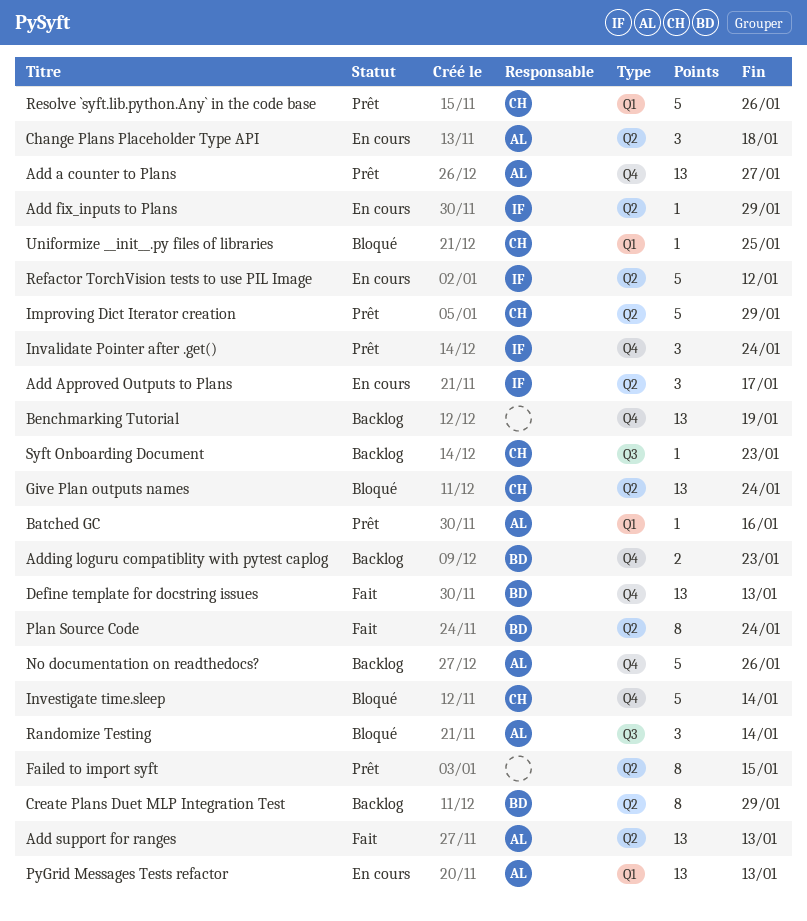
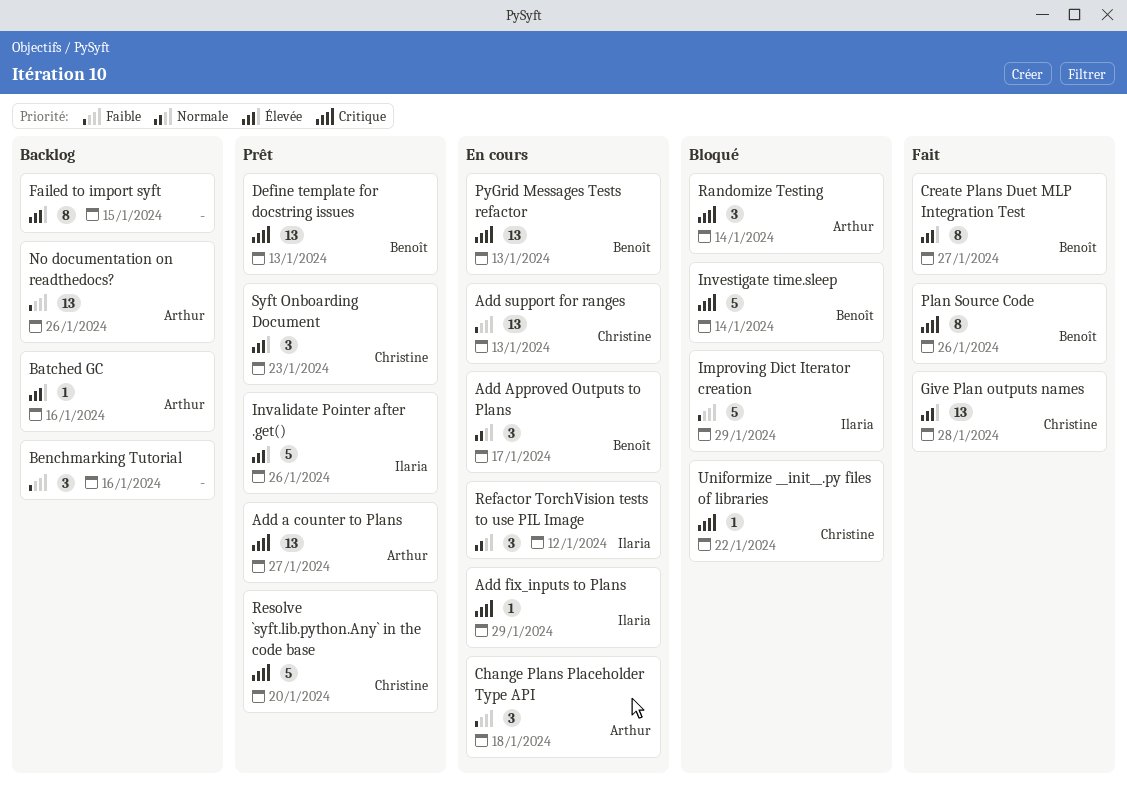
Add Approved Outputs to Plans, owner: Ilaria -> Benoît
Add support for ranges, status: Fait -> En cours
Add support for ranges, owner: Arthur -> Christine
Adding loguru compatiblity with pytest caplog: present -> none
Batched GC, status: Prêt -> Backlog
Benchmarking Tutorial, estimate: 13 -> 3
Benchmarking Tutorial, due: Jan 19 -> Jan 16
Create Plans Duet MLP Integration Test, status: Backlog -> Fait
Create Plans Duet MLP Integration Test, due: Jan 29 -> Jan 27
Define template for docstring issues, status: Fait -> Prêt
Failed to import syft, status: Prêt -> Backlog
Give Plan outputs names, status: Bloqué -> Fait
Give Plan outputs names, due: Jan 24 -> Jan 28
Improving Dict Iterator creation, status: Prêt -> Bloqué
Improving Dict Iterator creation, owner: Christine -> Ilaria
Invalidate Pointer after .get(), estimate: 3 -> 5
Invalidate Pointer after .get(), due: Jan 24 -> Jan 26
Investigate time.sleep, owner: Christine -> Benoît
No documentation on readthedocs?, estimate: 5 -> 13
Plan Source Code, due: Jan 24 -> Jan 26
PyGrid Messages Tests refactor, owner: Arthur -> Benoît
Refactor TorchVision tests to use PIL Image, estimate: 5 -> 3
Resolve `syft.lib.python.Any` in the code base, due: Jan 26 -> Jan 20
Syft Onboarding Document, status: Backlog -> Prêt
Syft Onboarding Document, estimate: 1 -> 3
Uniformize __init__.py files of libraries, due: Jan 25 -> Jan 22

